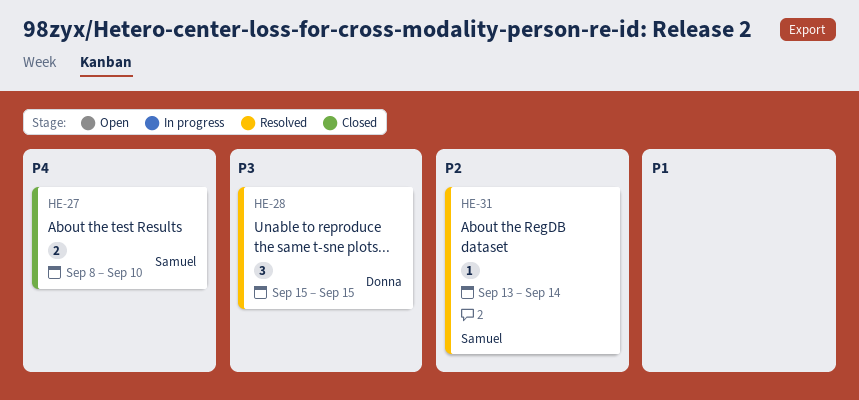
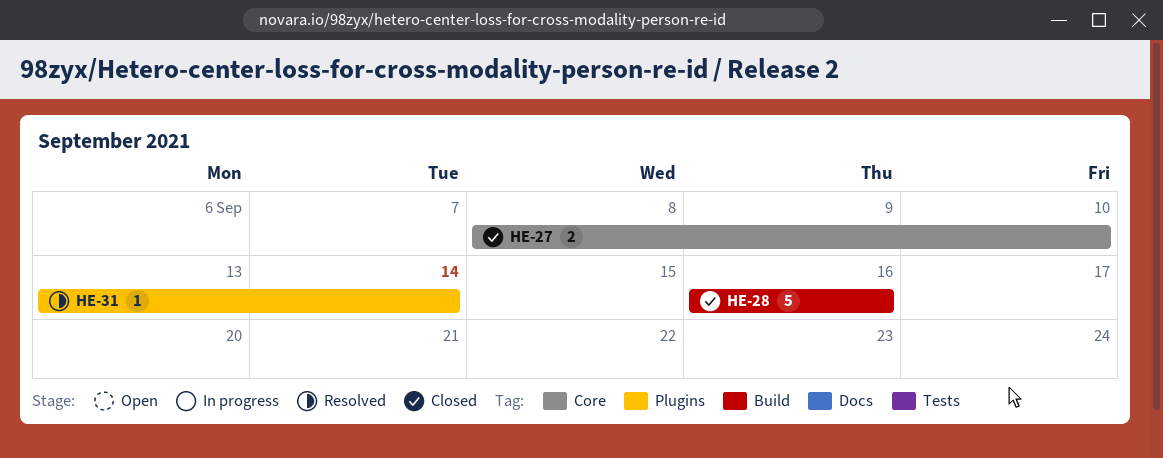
HE-28, status: Resolved -> Closed
HE-28, estimate: 3 -> 5
HE-28, start: Sep 15 -> Sep 16
HE-28, due: Sep 15 -> Sep 16

